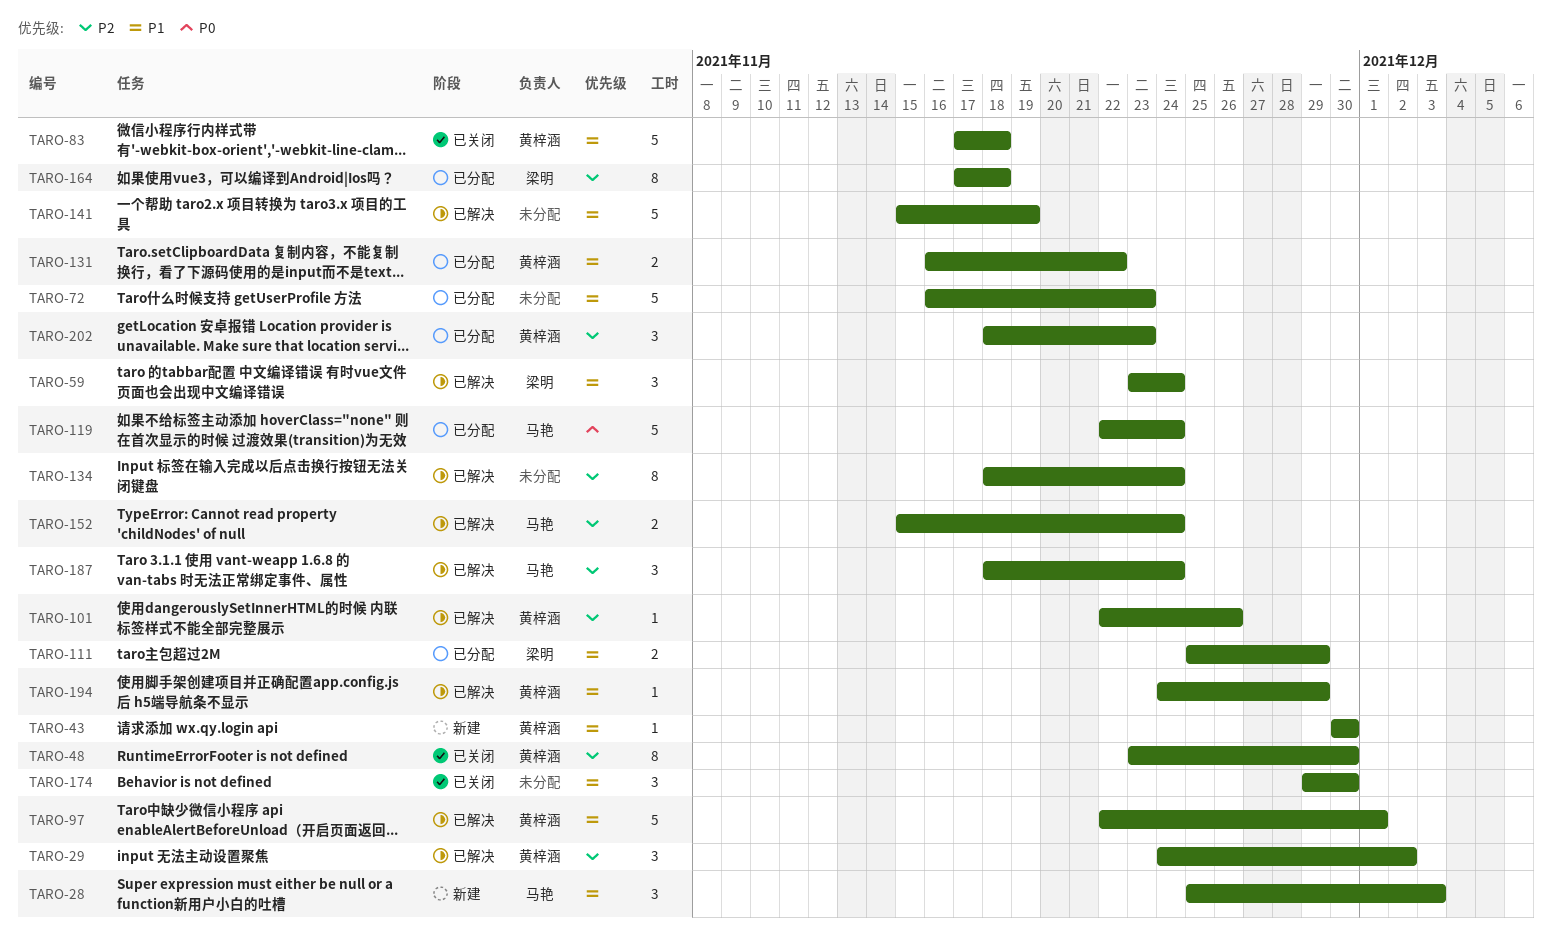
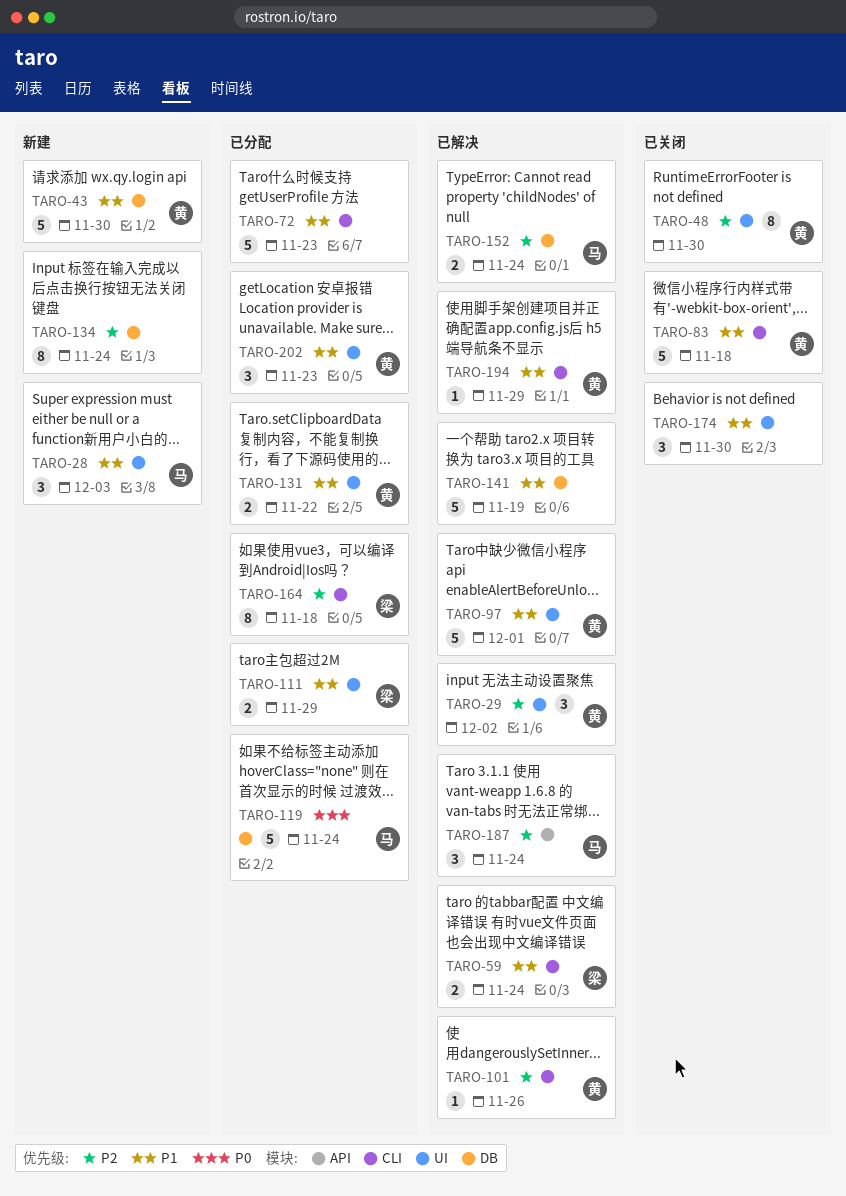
TARO-43, estimate: 1 -> 5
TARO-59, estimate: 3 -> 2
TARO-134, status: 已解决 -> 新建
TARO-202, priority: P2 -> P1

